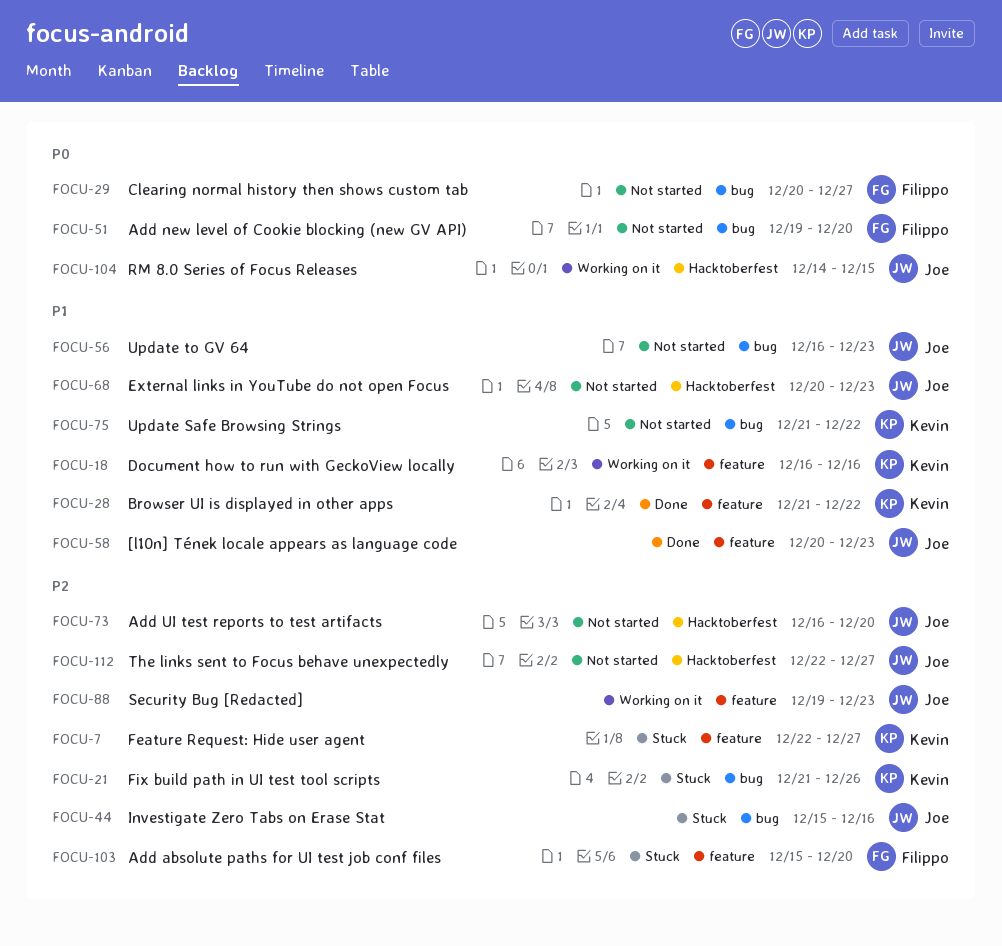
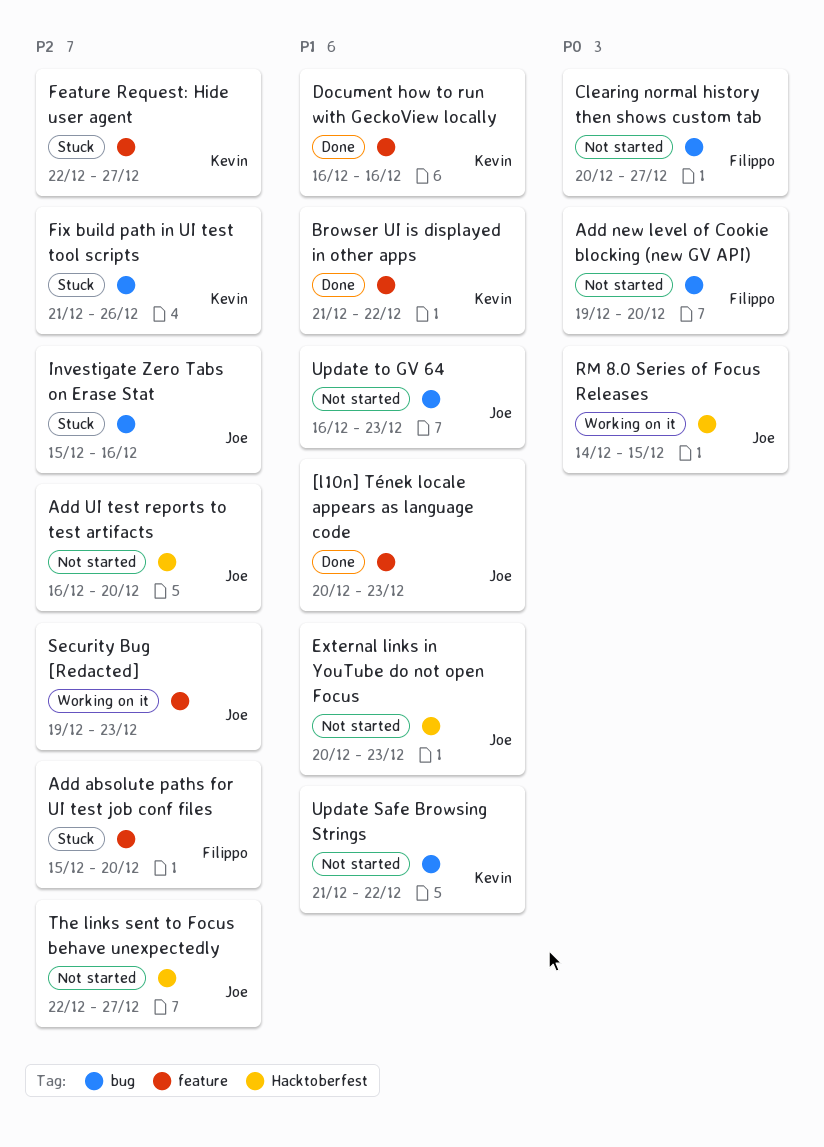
Document how to run with GeckoView locally, status: Working on it -> Done

